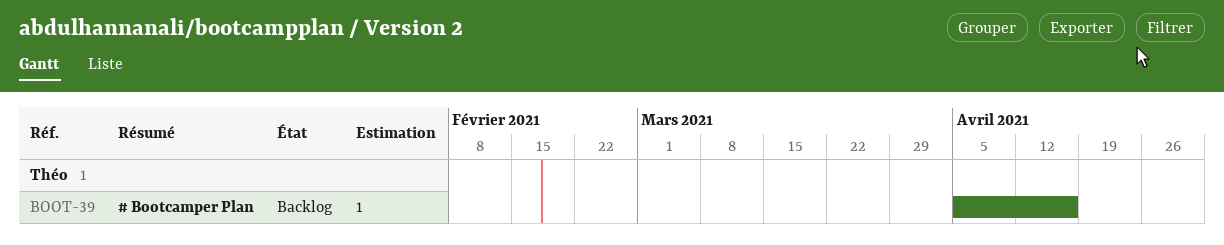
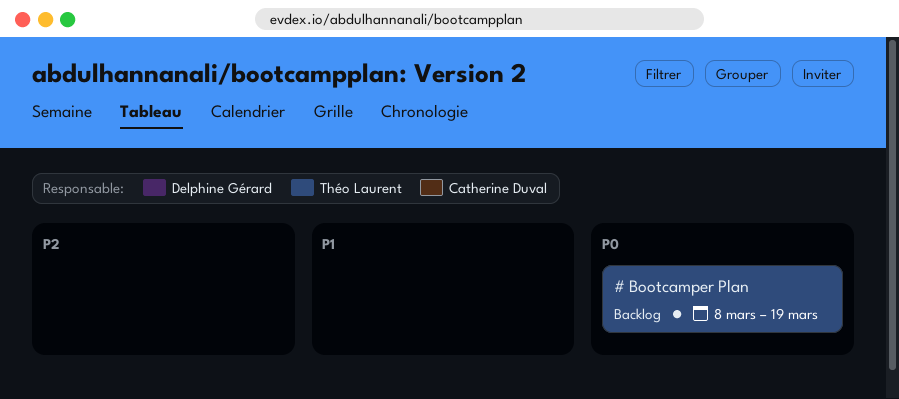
# Bootcamper Plan, start: Apr 5 -> Mar 8
# Bootcamper Plan, due: Apr 16 -> Mar 19

